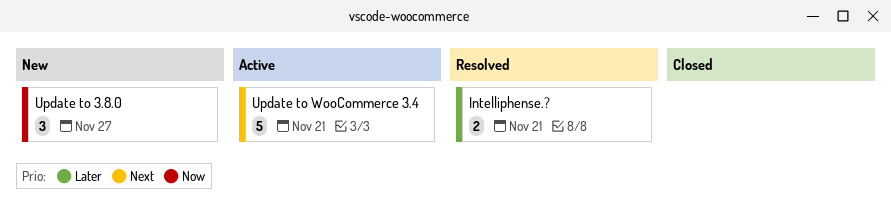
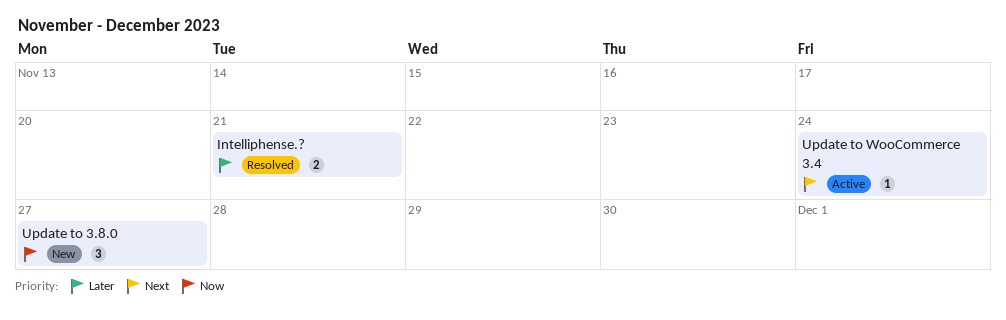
Update to WooCommerce 3.4, estimate: 5 -> 1
Update to WooCommerce 3.4, due: Nov 21 -> Nov 24

